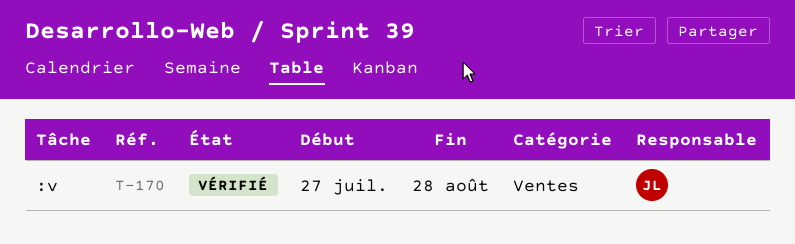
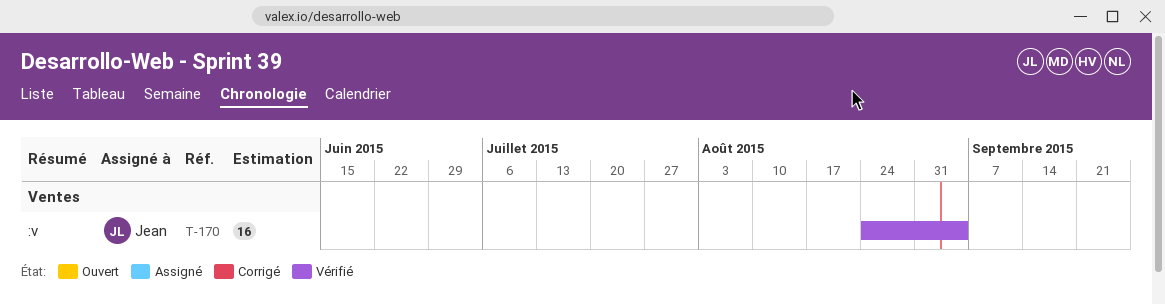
T-170, start: Jul 27 -> Aug 24
T-170, due: Aug 28 -> Sep 4

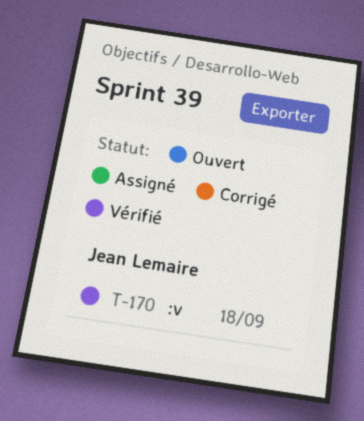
T-170, due: Sep 4 -> Sep 18

